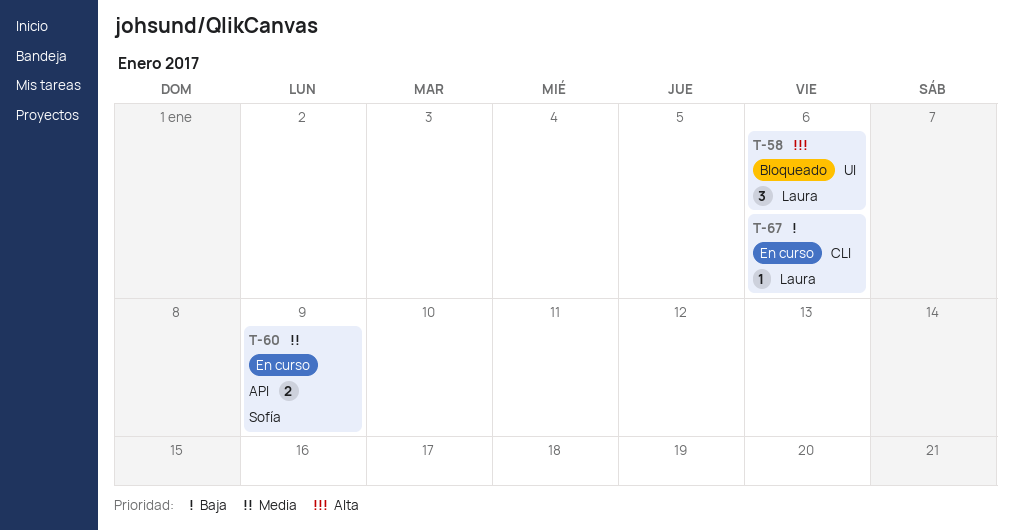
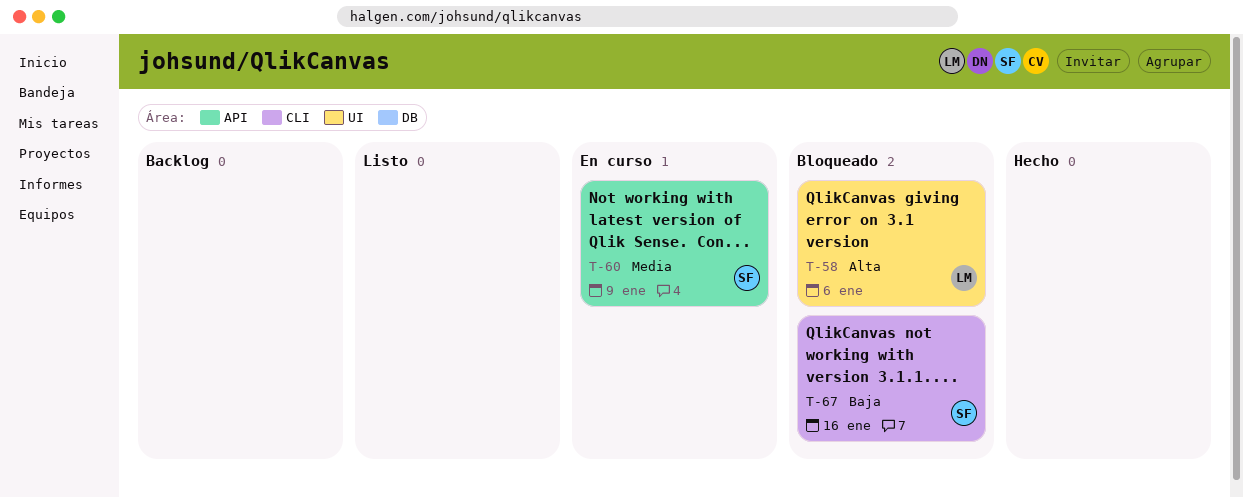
T-67, status: En curso -> Bloqueado
T-67, owner: Laura -> Sofía
T-67, due: Jan 6 -> Jan 16

